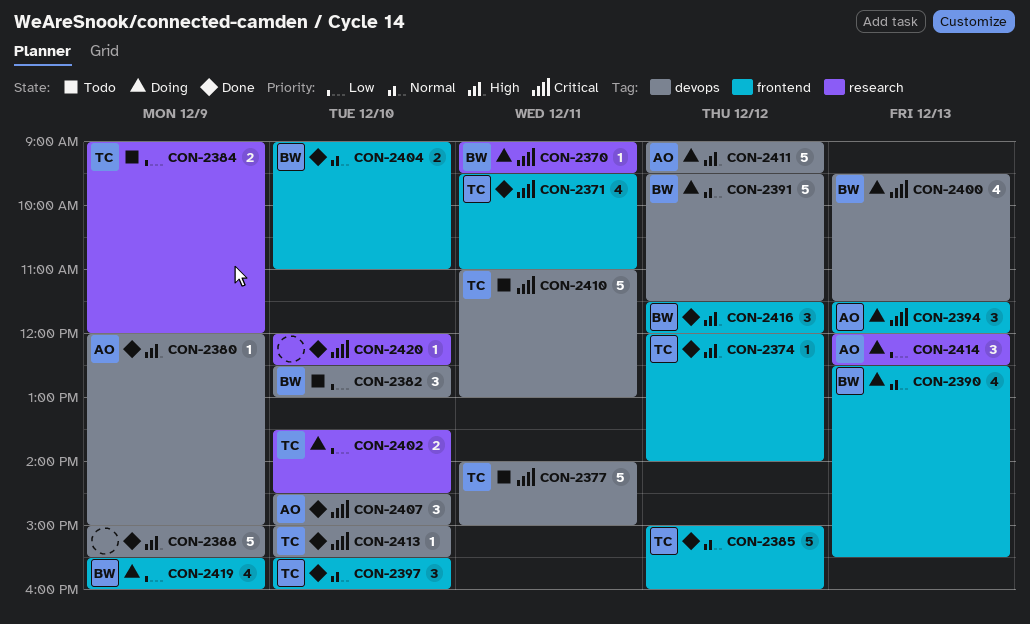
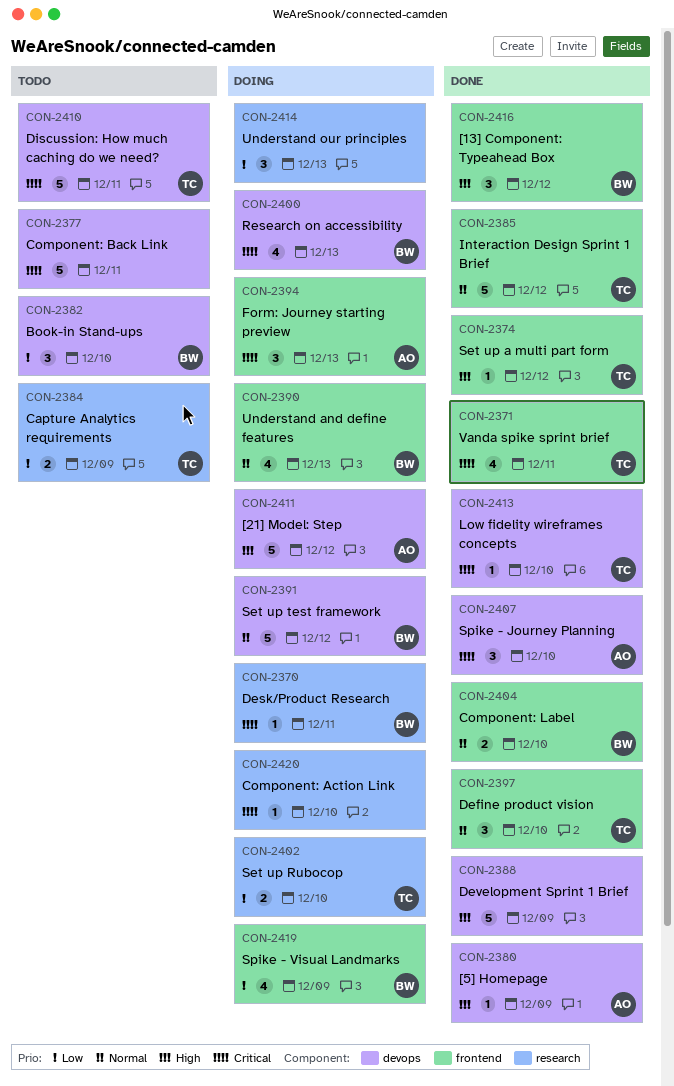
CON-2377, owner: TC -> none
CON-2414, owner: AO -> none
CON-2420, status: Done -> Doing

